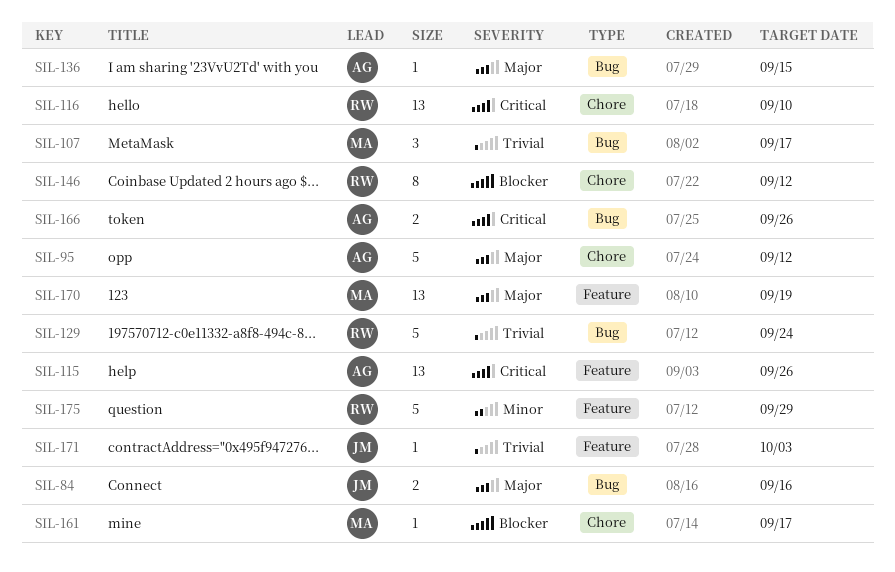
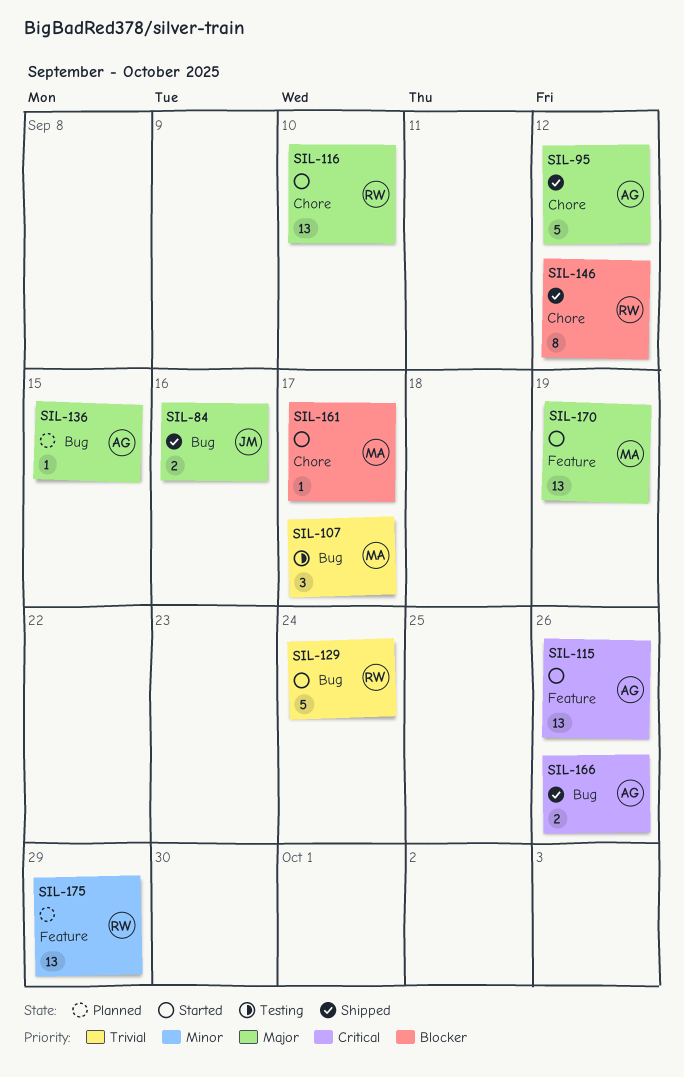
SIL-116, priority: Critical -> Major
SIL-171: present -> none
SIL-175, estimate: 5 -> 13

